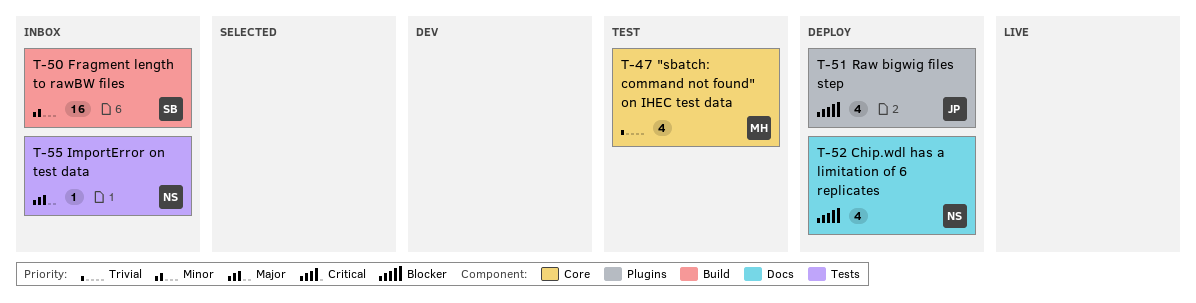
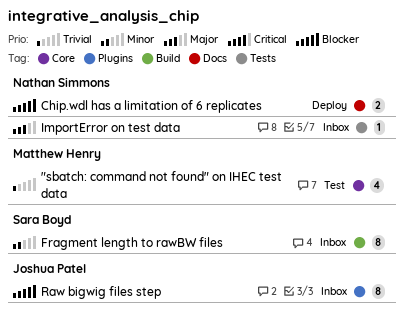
Chip.wdl has a limitation of 6 replicates, estimate: 4 -> 2
Fragment length to rawBW files, estimate: 16 -> 8
Raw bigwig files step, status: Deploy -> Inbox
Raw bigwig files step, estimate: 4 -> 8

